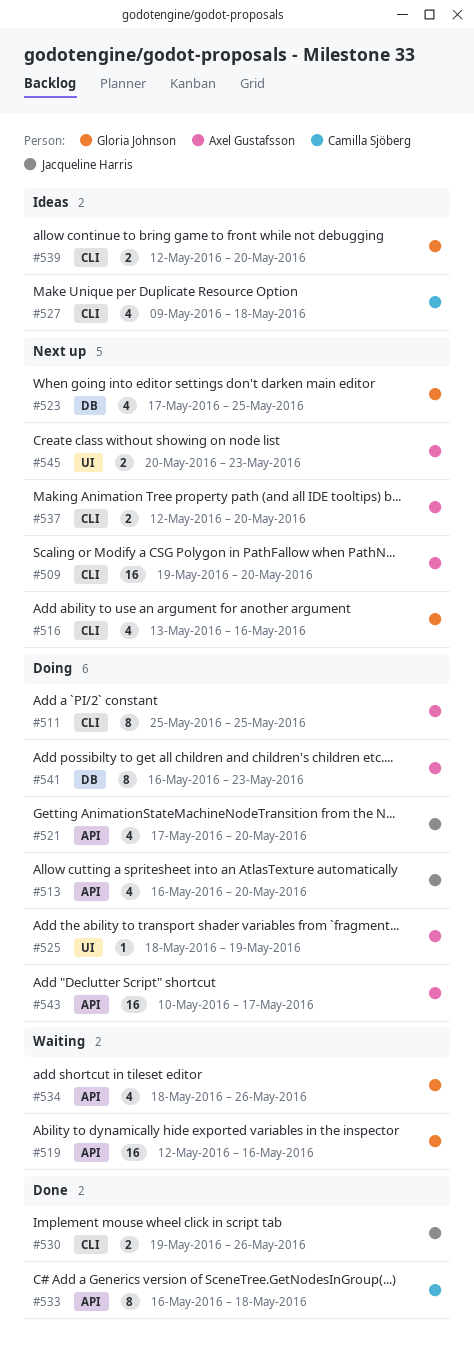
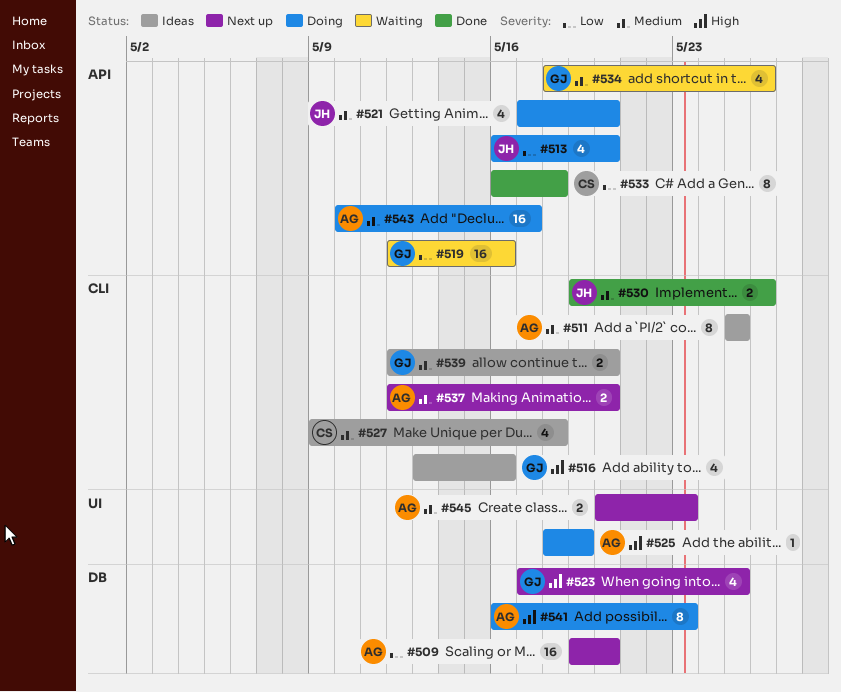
#509, label: CLI -> DB
#511, status: Doing -> Ideas
#516, status: Next up -> Ideas

